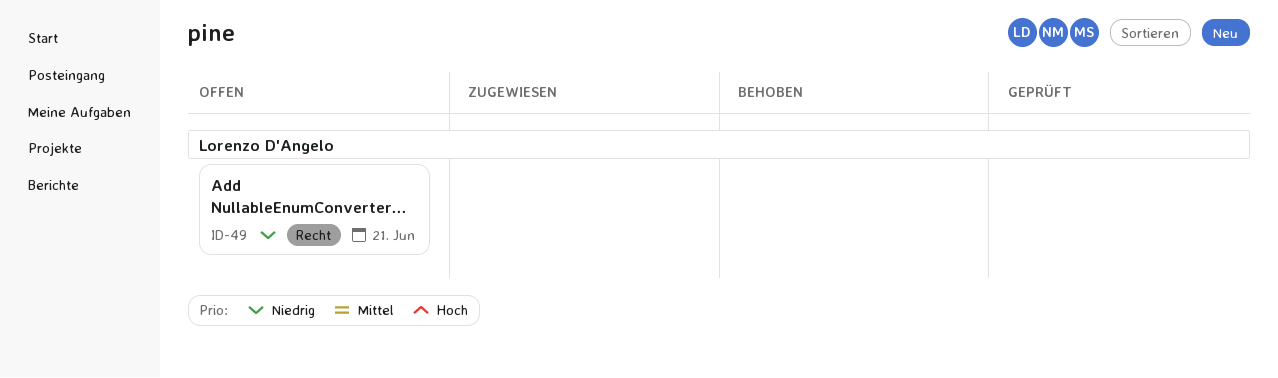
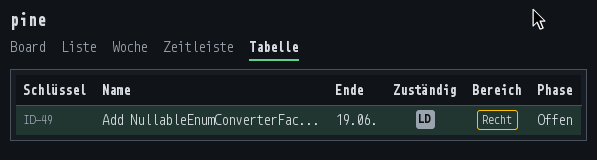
ID-49, due: Jun 21 -> Jun 19

